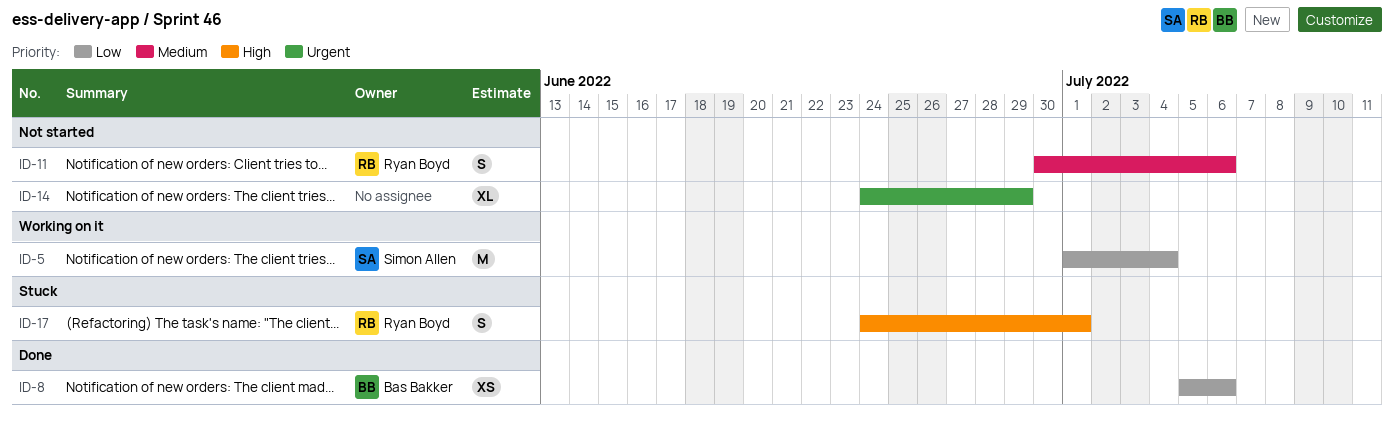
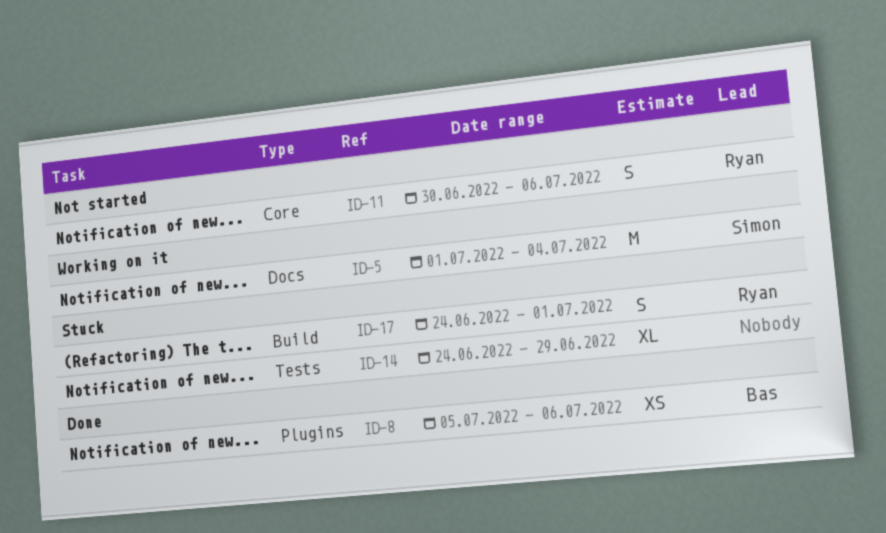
ID-14, status: Not started -> Stuck

